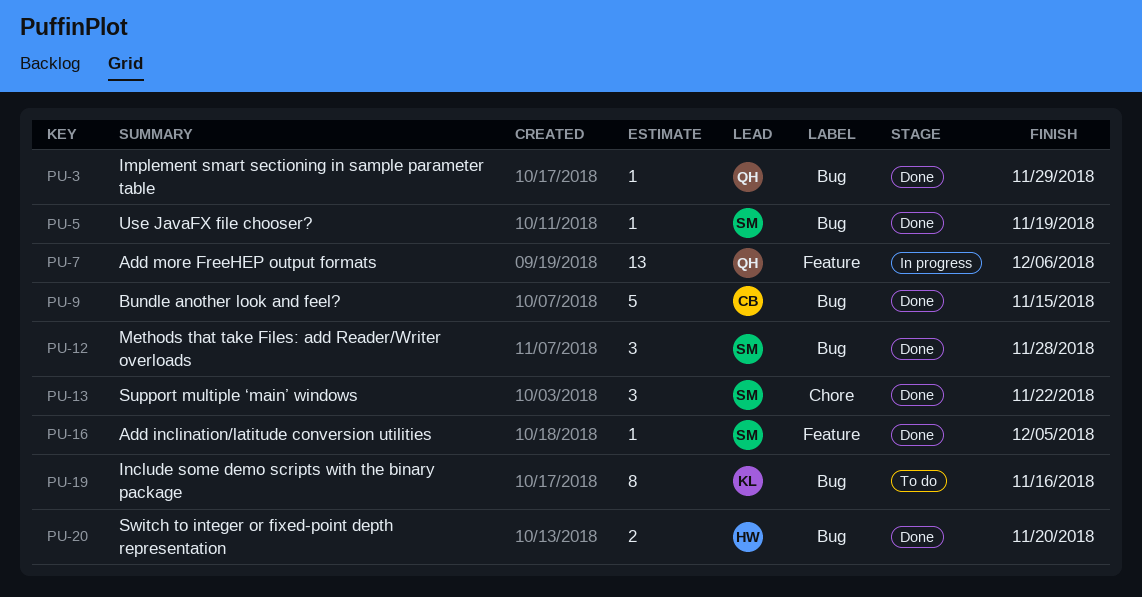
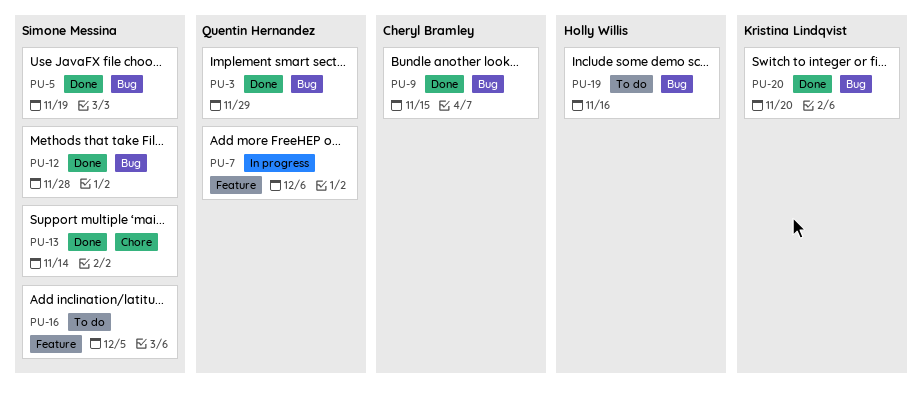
PU-13, due: Nov 22 -> Nov 14
PU-16, status: Done -> To do
PU-19, owner: Kristina Lindqvist -> Holly Willis
PU-20, owner: Holly Willis -> Kristina Lindqvist

